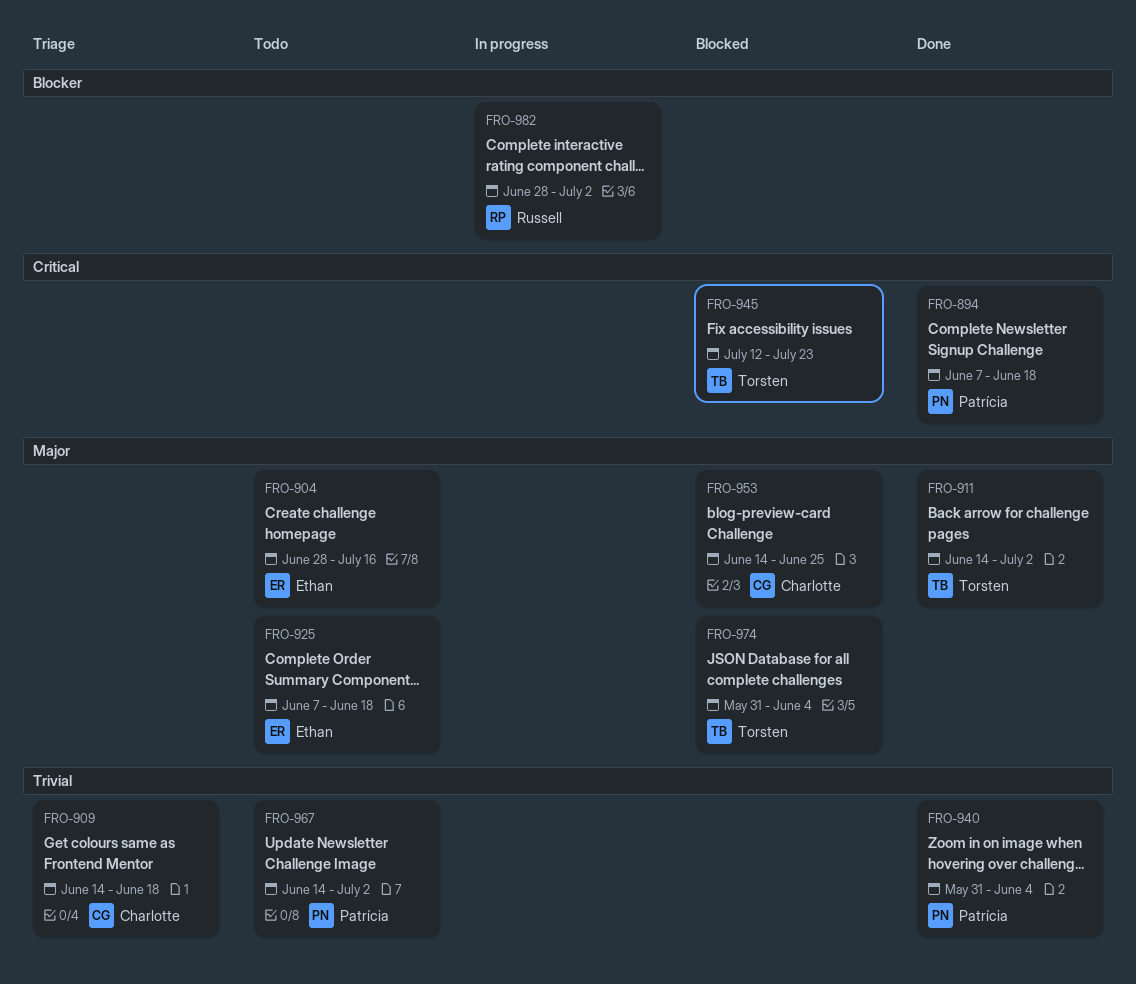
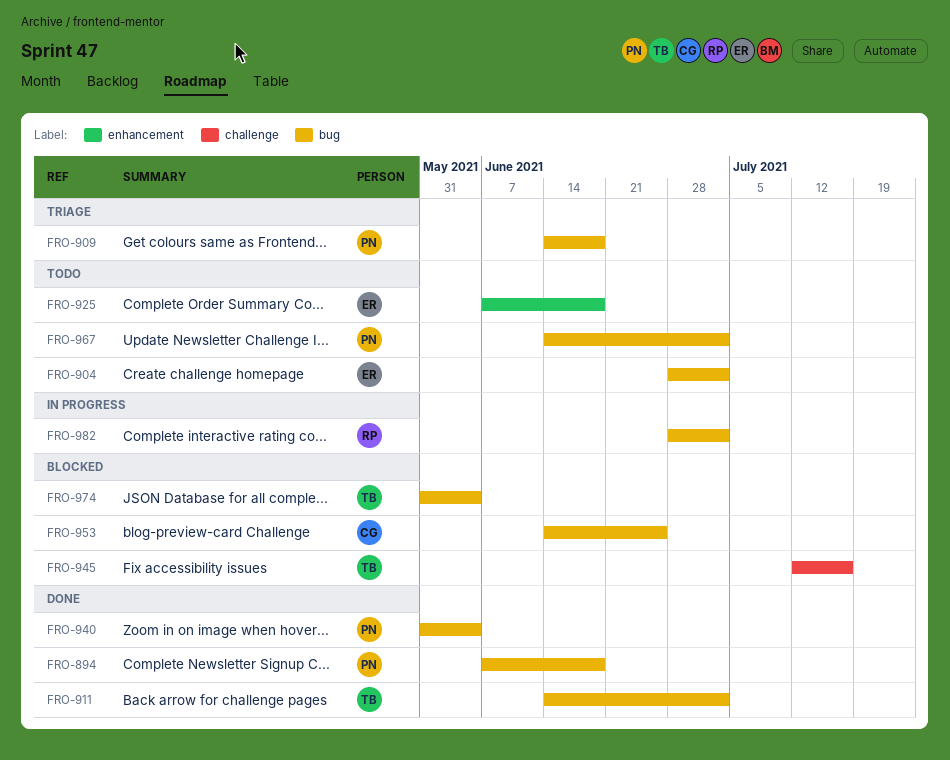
FRO-904, due: Jul 16 -> Jul 2
FRO-909, owner: Charlotte -> Patrícia
FRO-945, due: Jul 23 -> Jul 16

